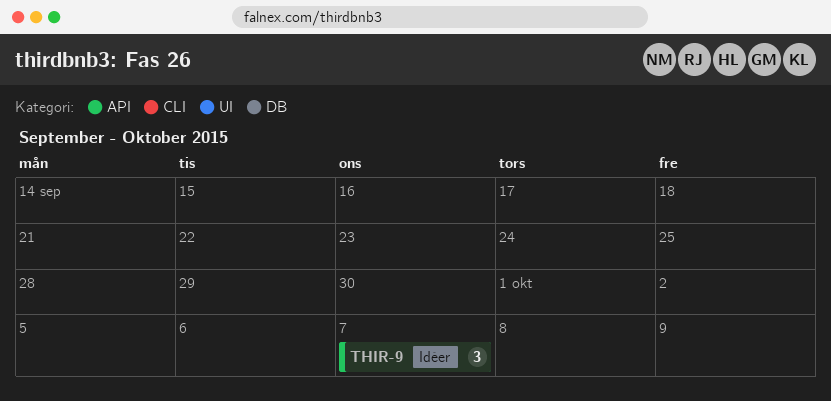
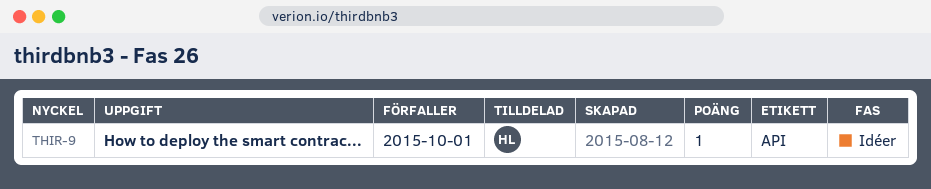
THIR-9, estimate: 3 -> 1
THIR-9, due: Oct 7 -> Oct 1

